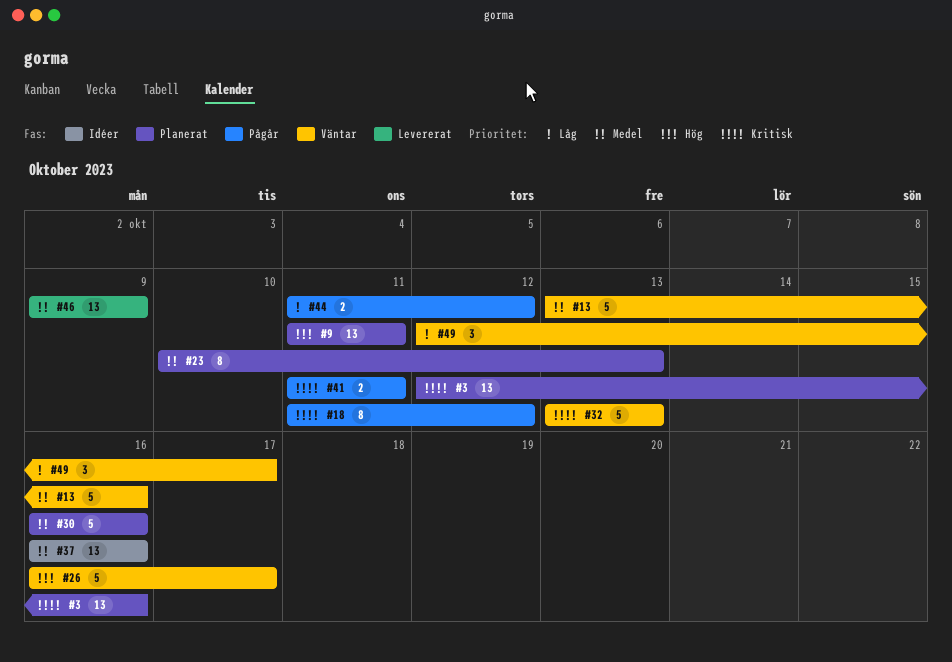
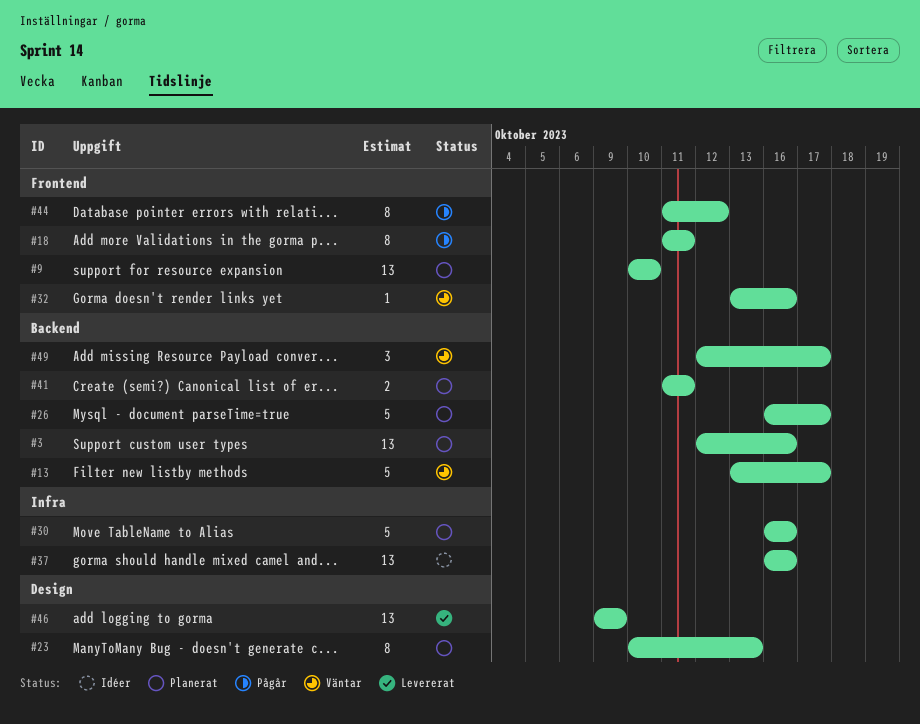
#9, start: Oct 11 -> Oct 10
#9, due: Oct 11 -> Oct 10
#13, due: Oct 16 -> Oct 17
#18, due: Oct 12 -> Oct 11
#26, status: Väntar -> Planerat
#32, estimate: 5 -> 1
#32, due: Oct 13 -> Oct 16
#41, status: Pågår -> Planerat
#44, estimate: 2 -> 8

